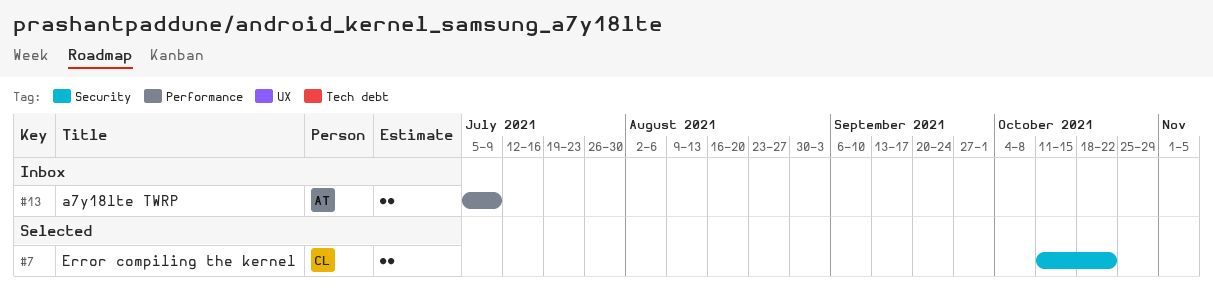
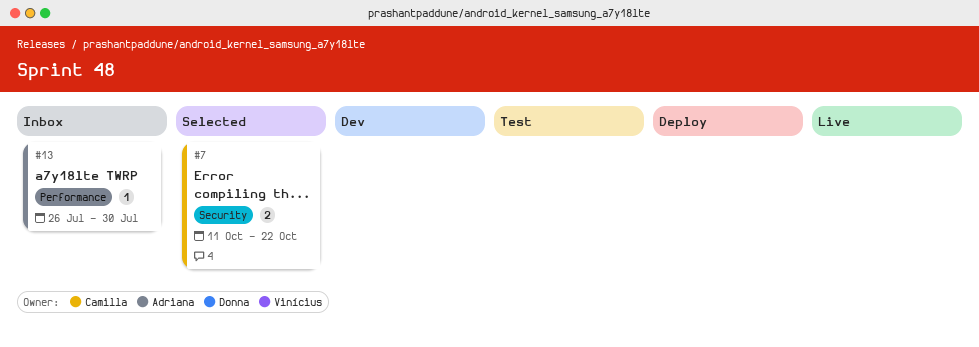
#13, estimate: 2 -> 1
#13, start: Jul 5 -> Jul 26
#13, due: Jul 9 -> Jul 30

